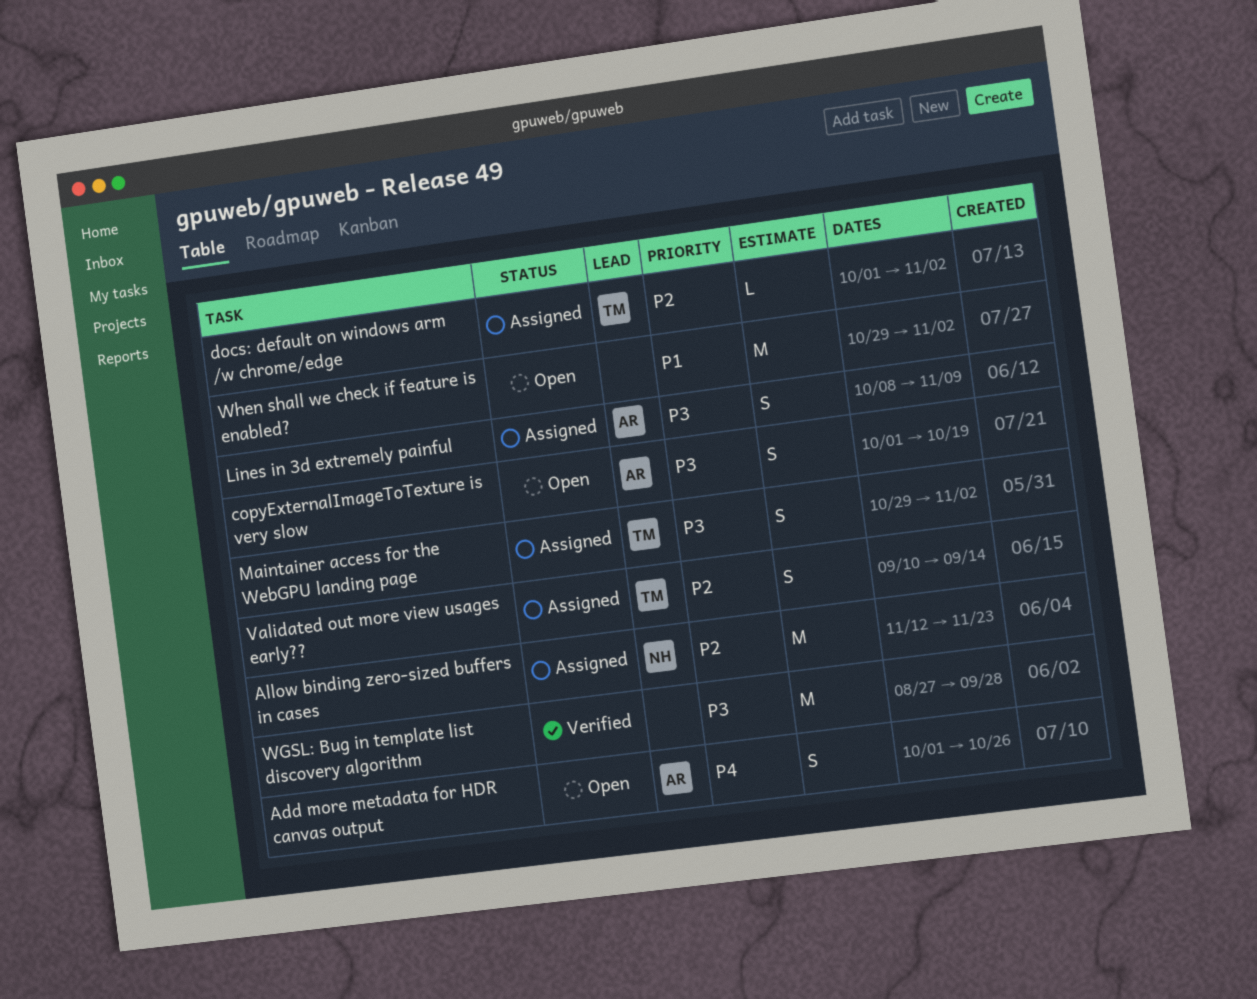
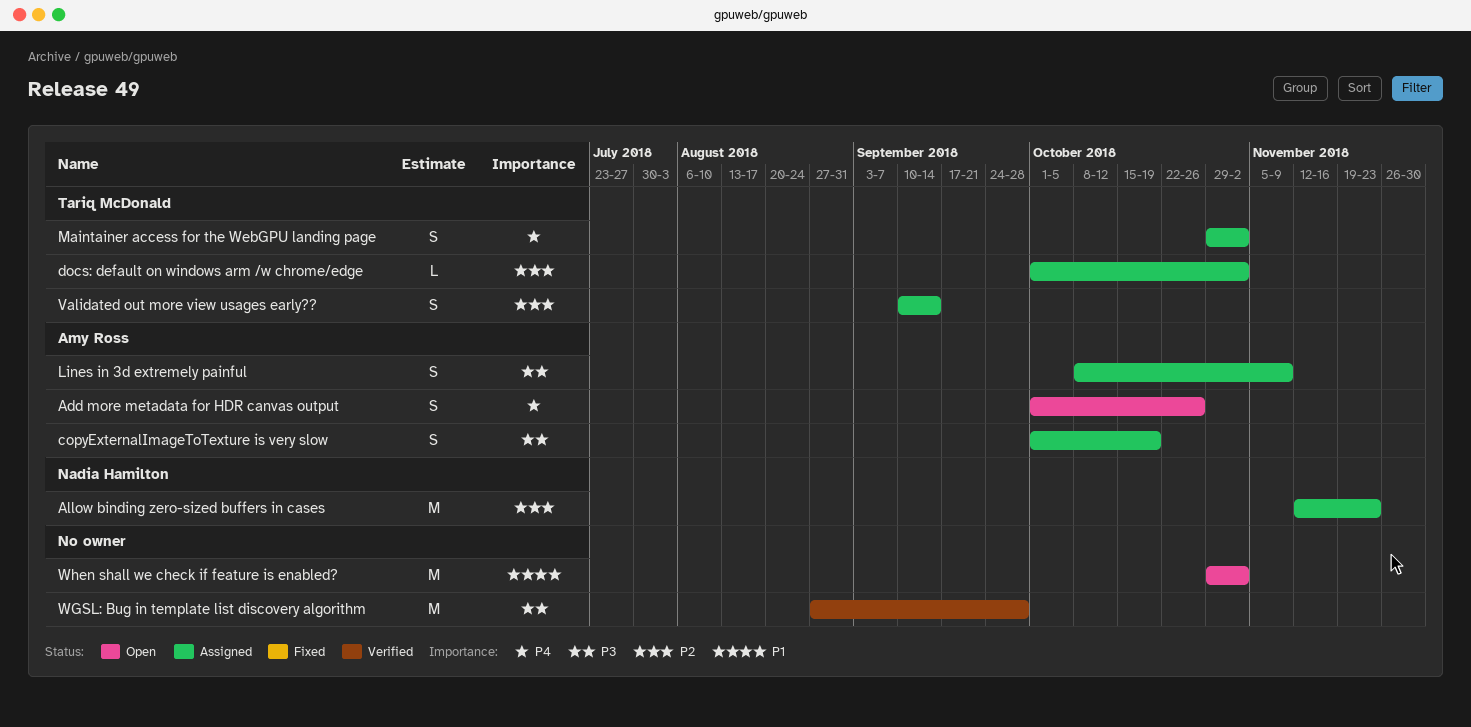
copyExternalImageToTexture is very slow, status: Open -> Assigned
Maintainer access for the WebGPU landing page, priority: P3 -> P4

